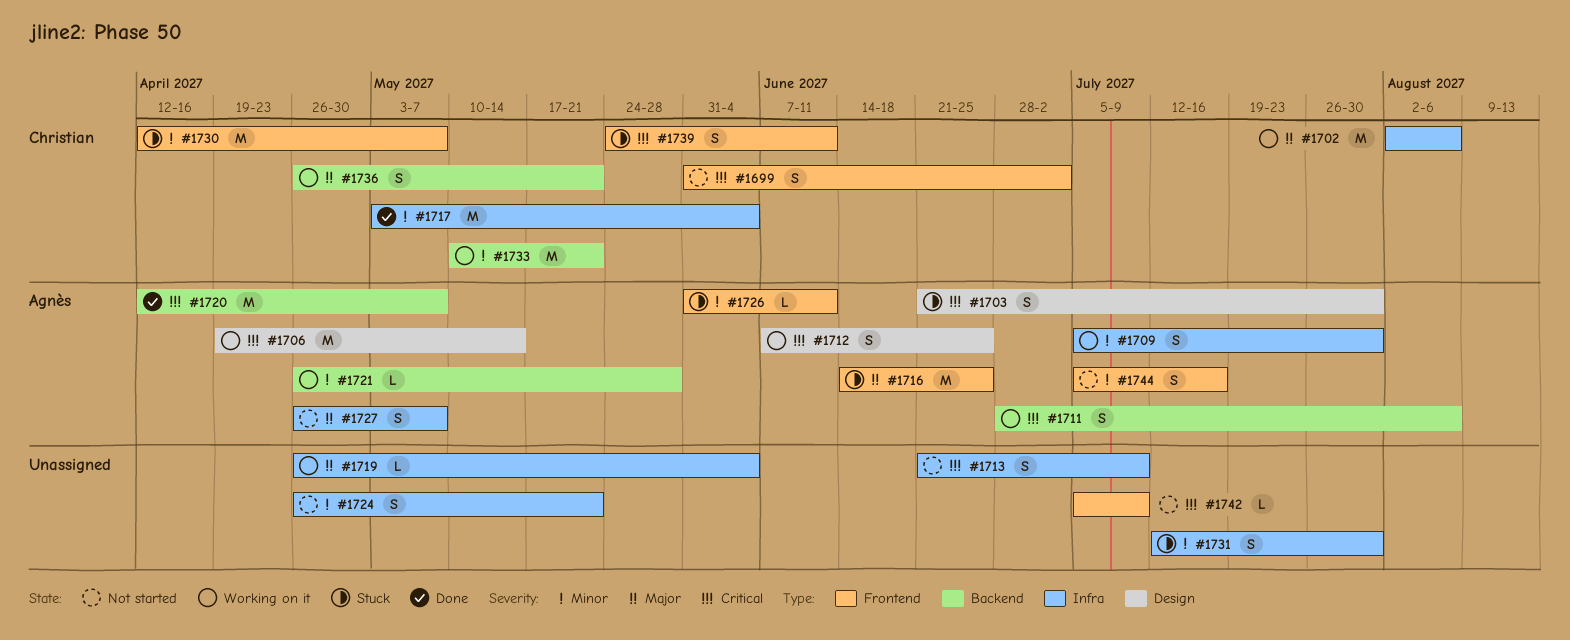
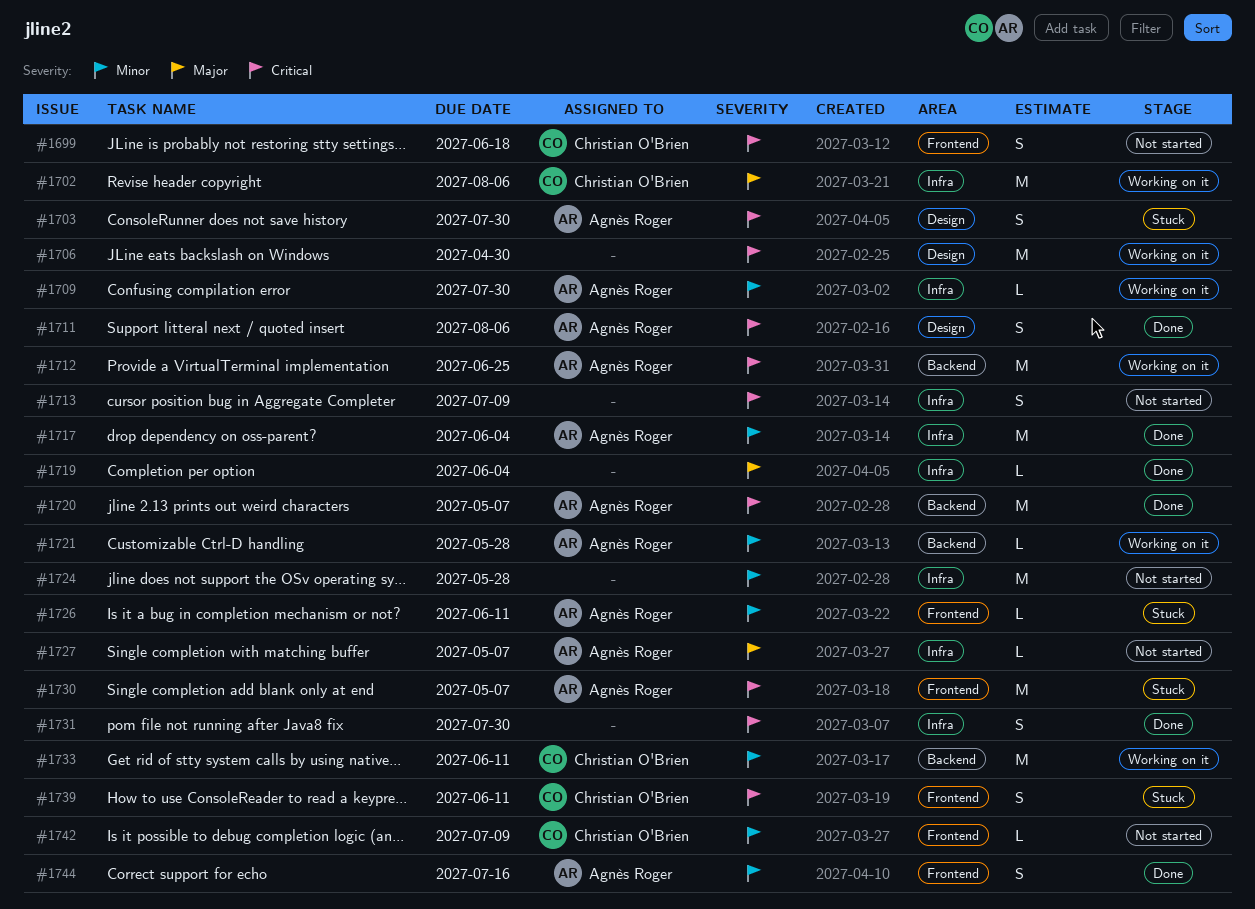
#1699, due: Jul 2 -> Jun 18
#1706, owner: Agnès Roger -> none
#1706, due: May 14 -> Apr 30
#1709, estimate: S -> L
#1711, status: Working on it -> Done
#1711, label: Backend -> Design
#1712, label: Design -> Backend
#1712, estimate: S -> M
#1716: present -> none
#1717, owner: Christian O'Brien -> Agnès Roger
#1719, status: Working on it -> Done
#1724, estimate: S -> M
#1724, due: May 21 -> May 28
#1727, estimate: S -> L
#1730, owner: Christian O'Brien -> Agnès Roger
#1730, priority: Minor -> Critical
#1731, status: Stuck -> Done
#1731, priority: Minor -> Critical
#1733, due: May 21 -> Jun 11
#1736: present -> none
#1742, owner: none -> Christian O'Brien
#1742, priority: Critical -> Minor
#1744, status: Not started -> Done

